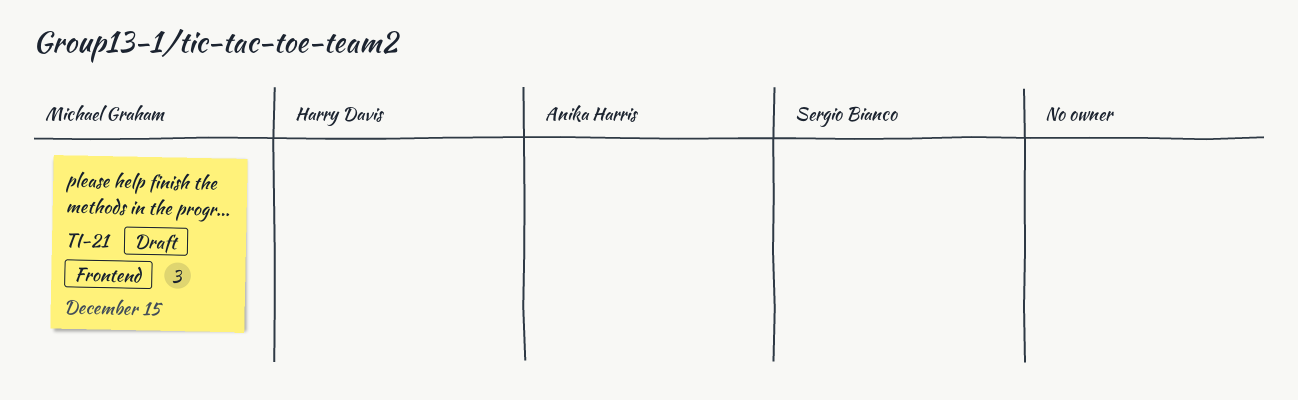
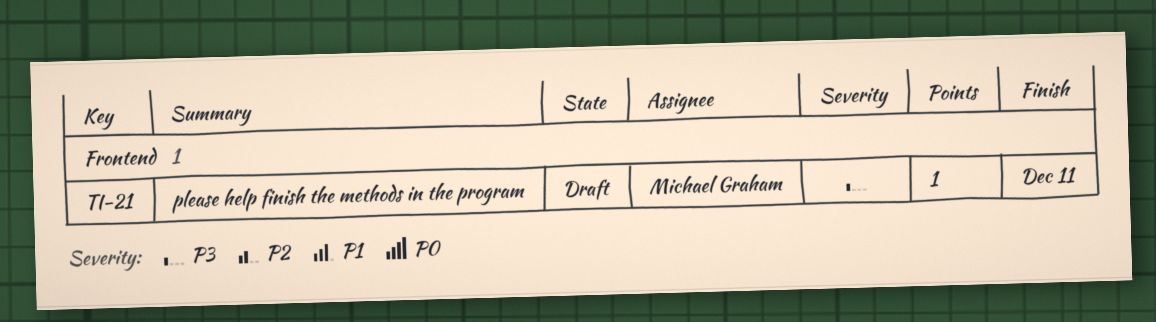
TI-21, estimate: 3 -> 1
TI-21, due: Dec 15 -> Dec 11

